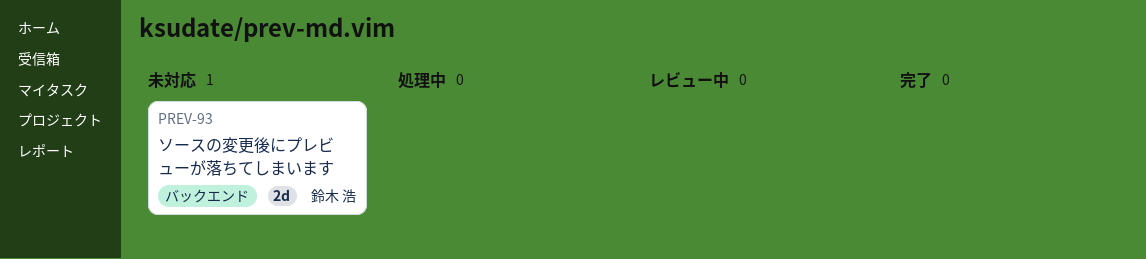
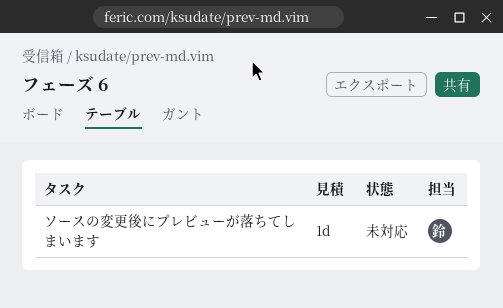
ソースの変更後にプレビューが落ちてしまいます, estimate: 2d -> 1d

